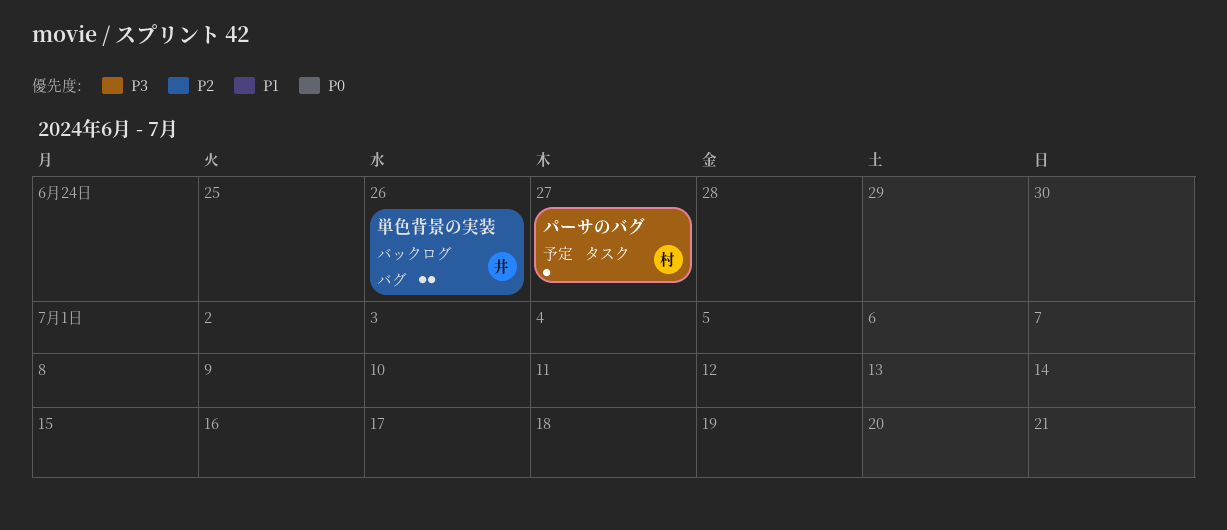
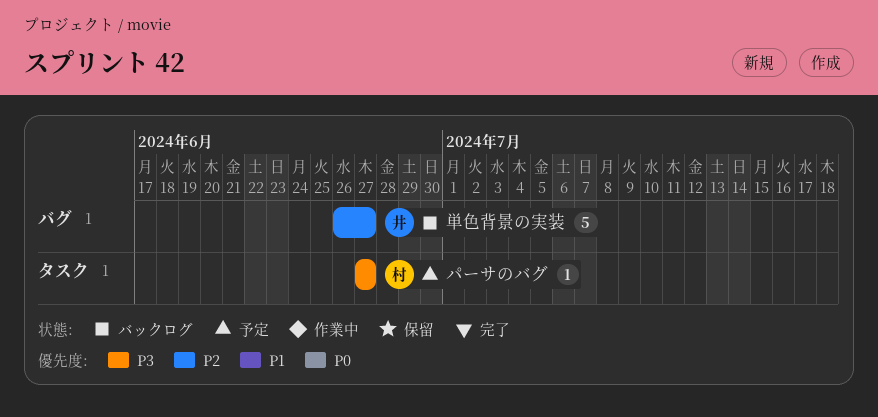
単色背景の実装, estimate: 2 -> 5
単色背景の実装, due: Jun 26 -> Jun 27

